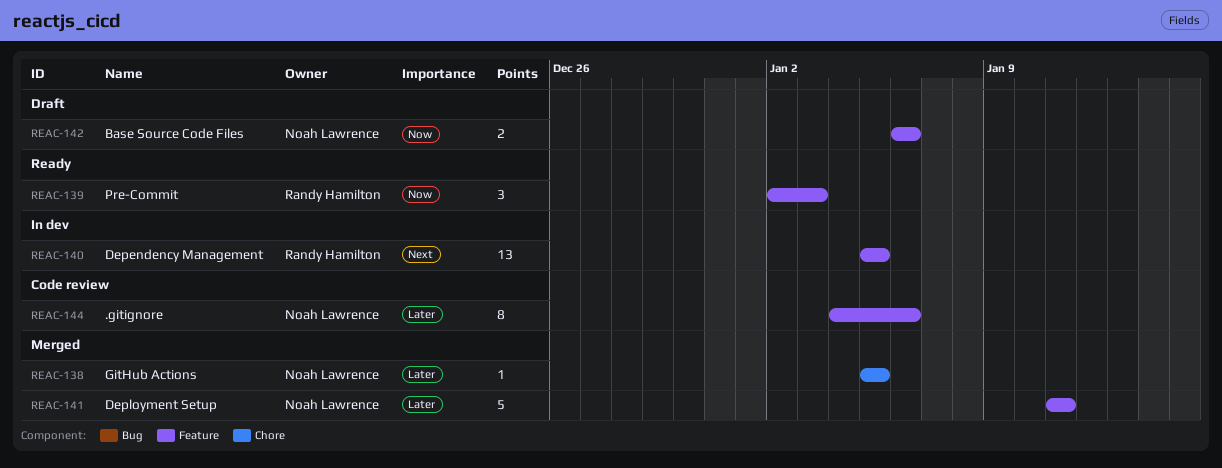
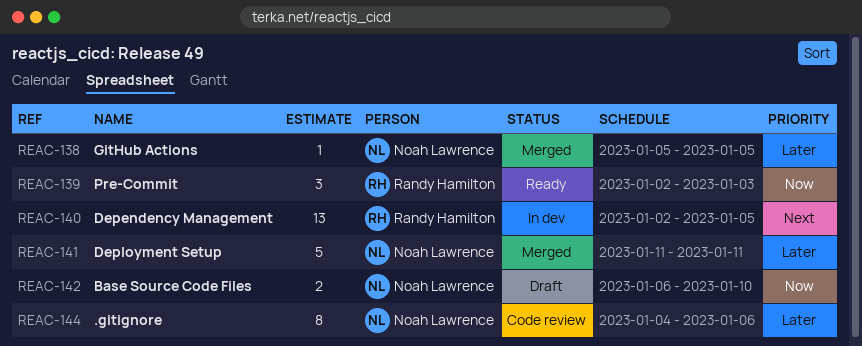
REAC-140, start: Jan 5 -> Jan 2
REAC-142, due: Jan 6 -> Jan 10

